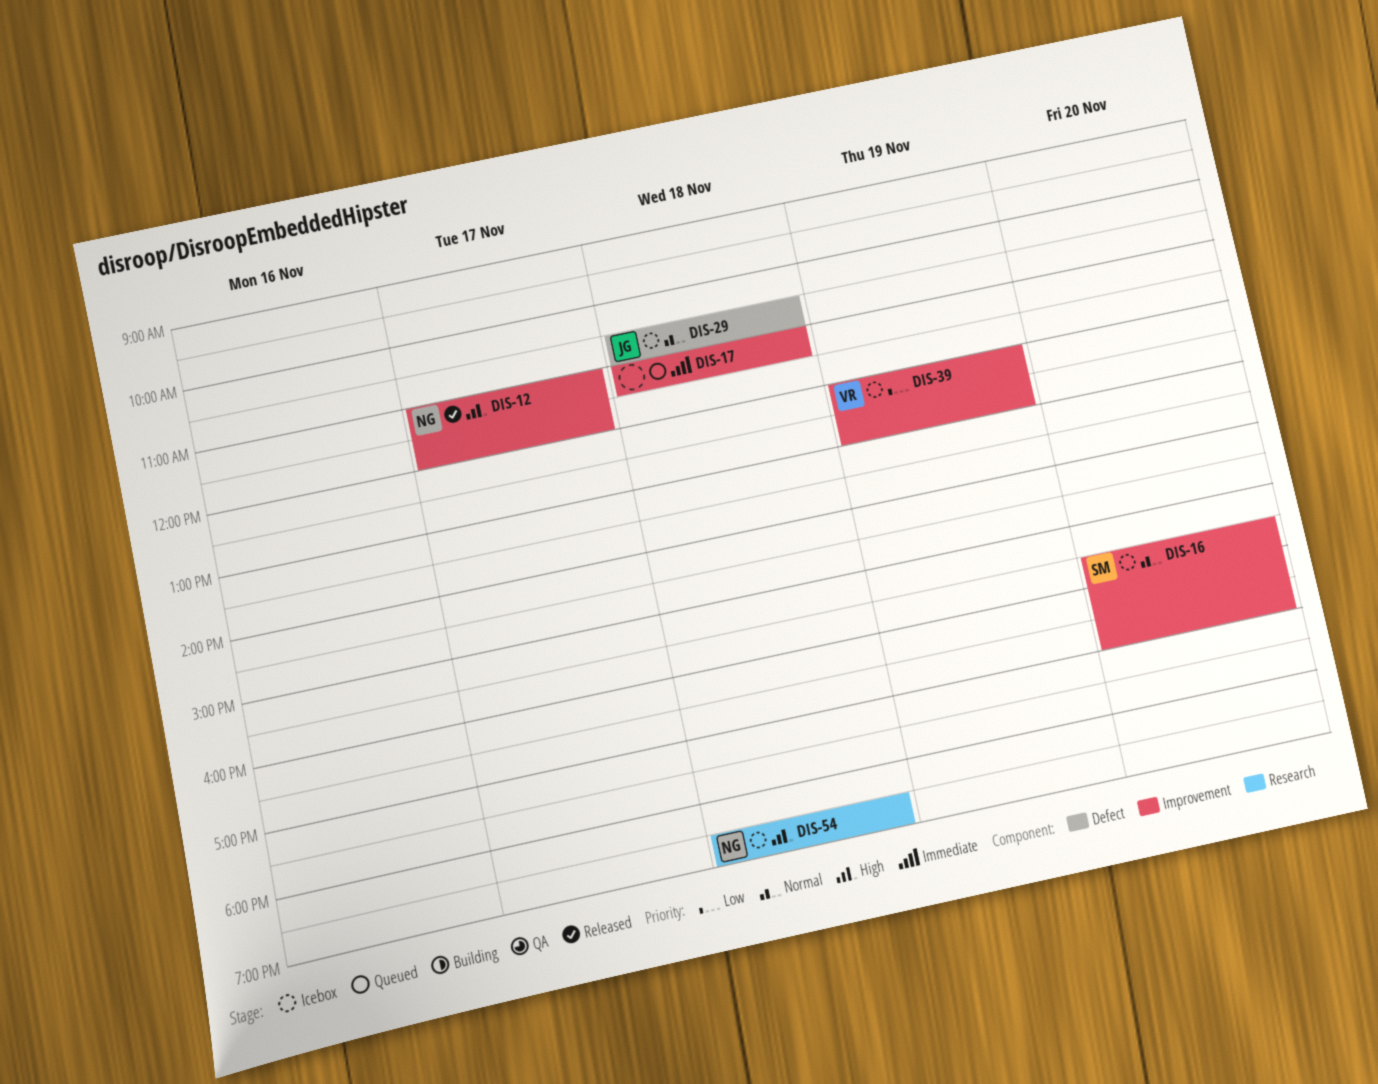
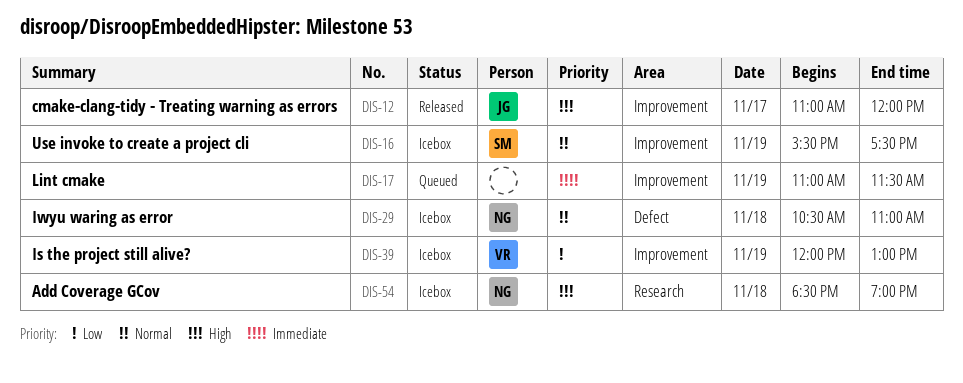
DIS-12, owner: NG -> JG
DIS-16, day: Nov 20 -> Nov 19
DIS-16, ends: 17:00 -> 17:30
DIS-17, day: Nov 18 -> Nov 19
DIS-29, owner: JG -> NG

